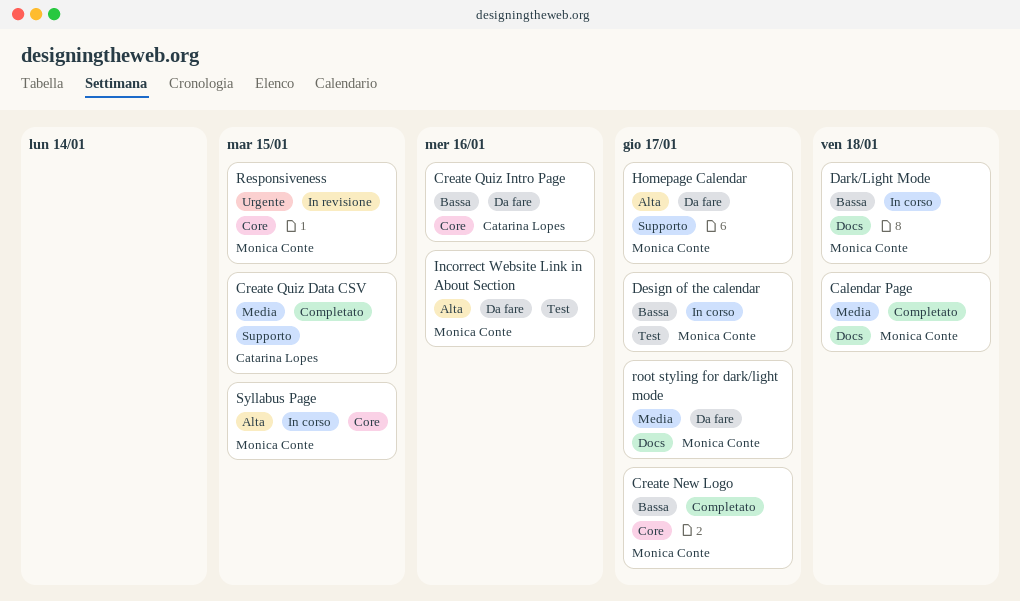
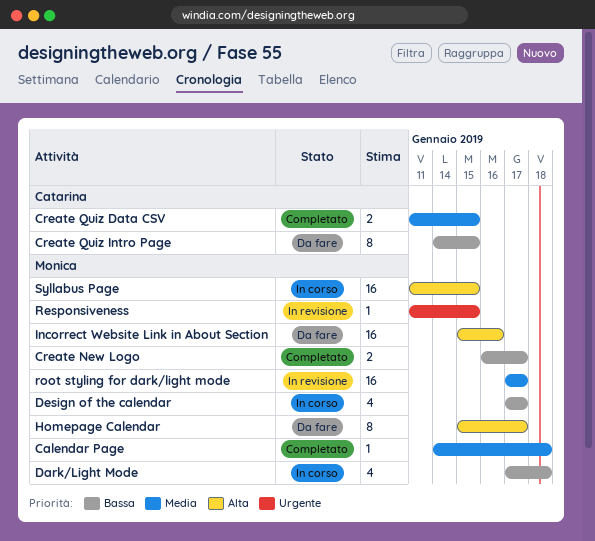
Create Quiz Intro Page, due: Jan 16 -> Jan 15
root styling for dark/light mode, status: Da fare -> In revisione

